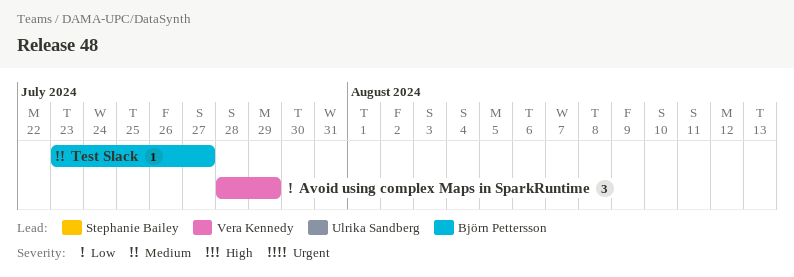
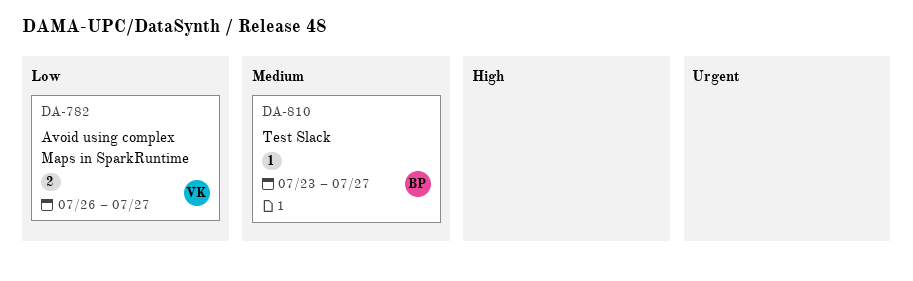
Avoid using complex Maps in SparkRuntime, estimate: 3 -> 2
Avoid using complex Maps in SparkRuntime, start: Jul 28 -> Jul 26
Avoid using complex Maps in SparkRuntime, due: Jul 29 -> Jul 27

